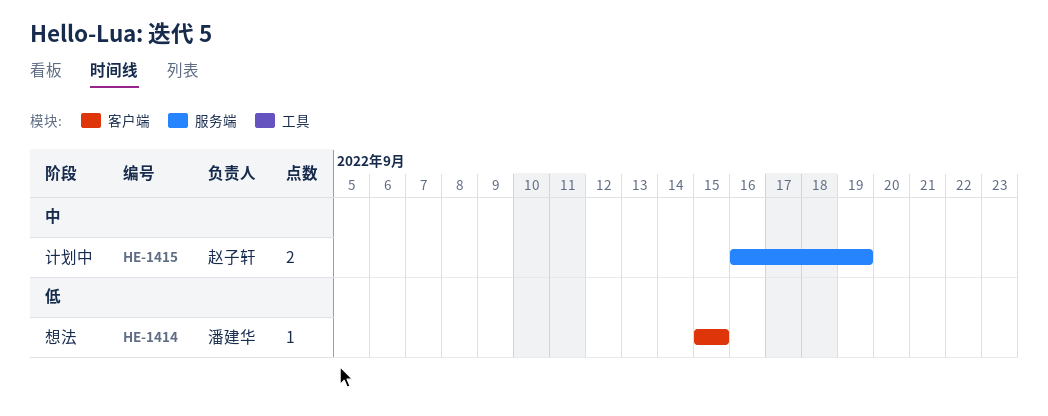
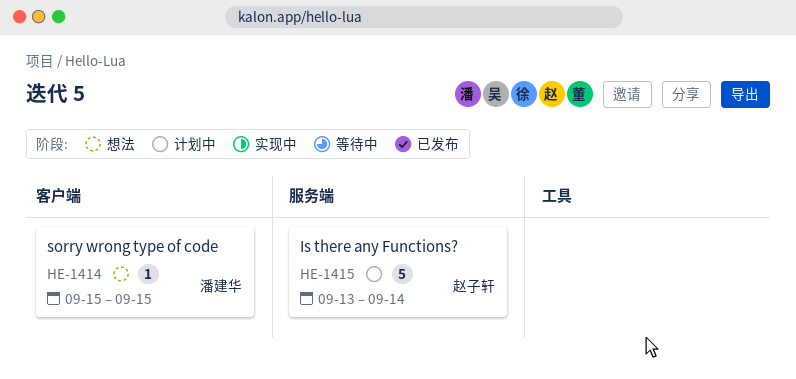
HE-1415, estimate: 2 -> 5
HE-1415, start: Sep 16 -> Sep 13
HE-1415, due: Sep 19 -> Sep 14

